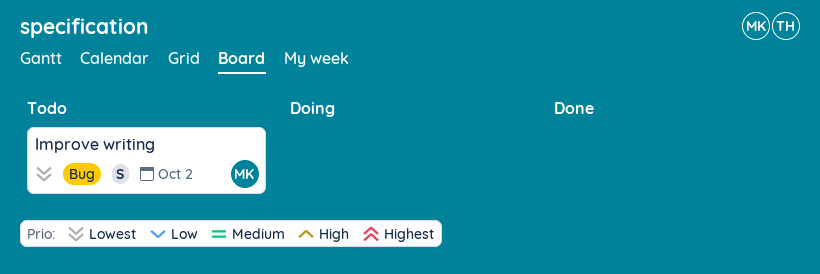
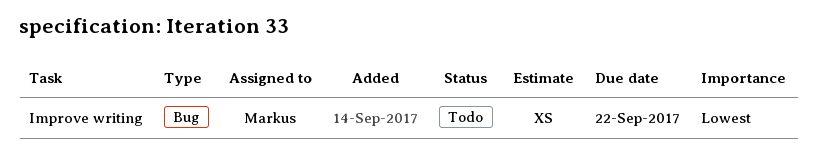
Improve writing, estimate: S -> XS
Improve writing, due: Oct 2 -> Sep 22

